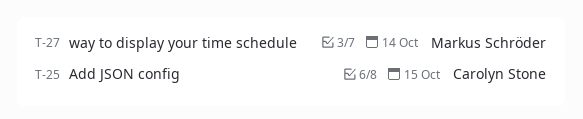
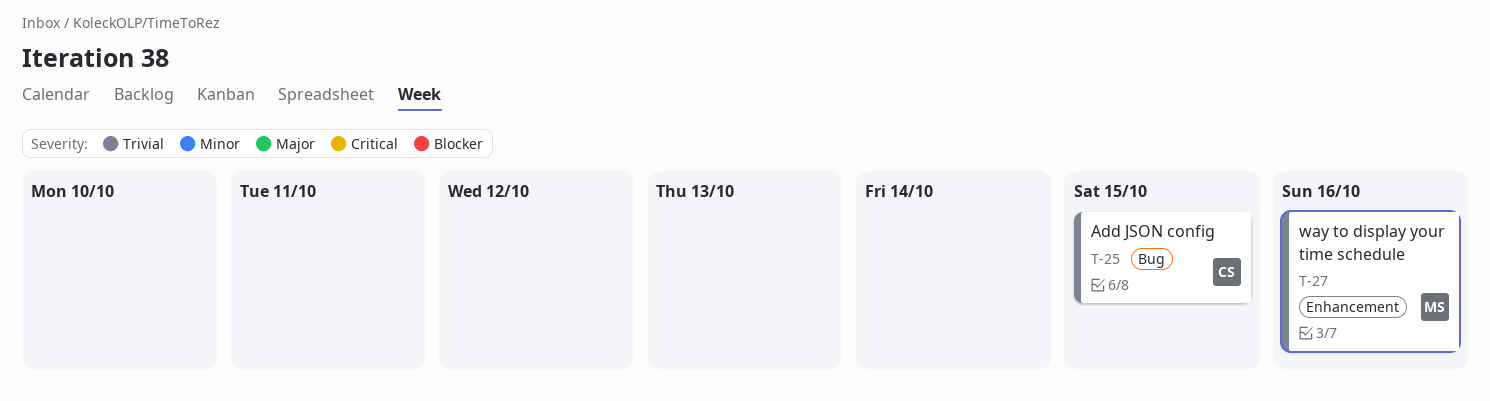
T-27, due: Oct 14 -> Oct 16

